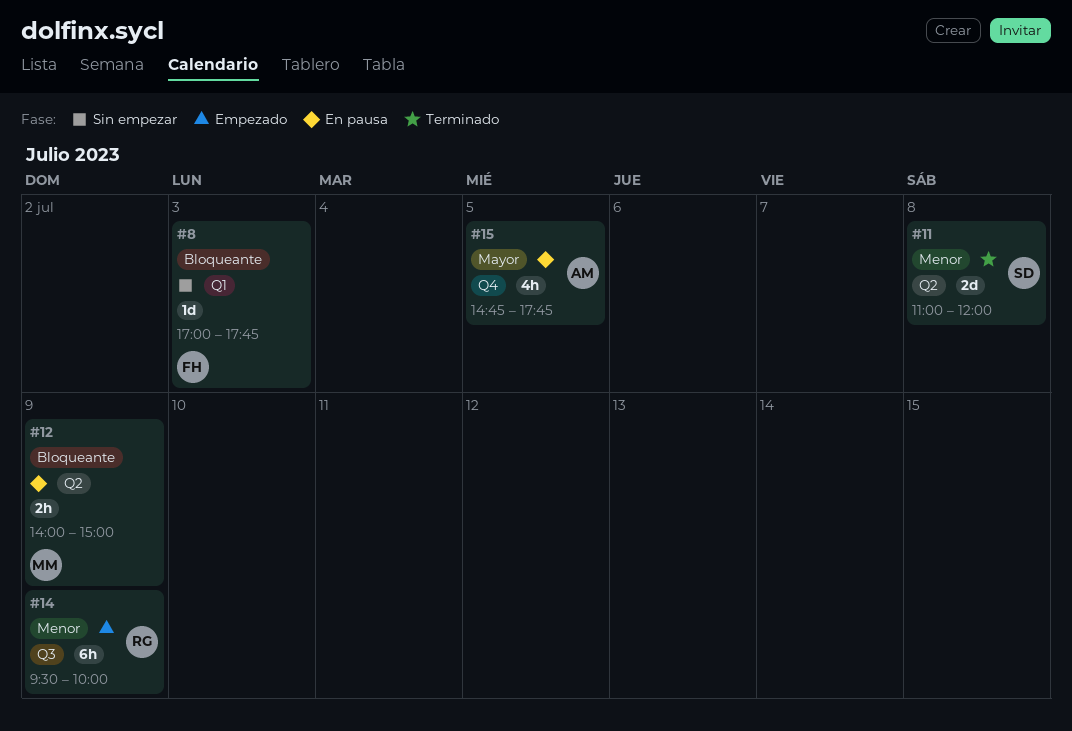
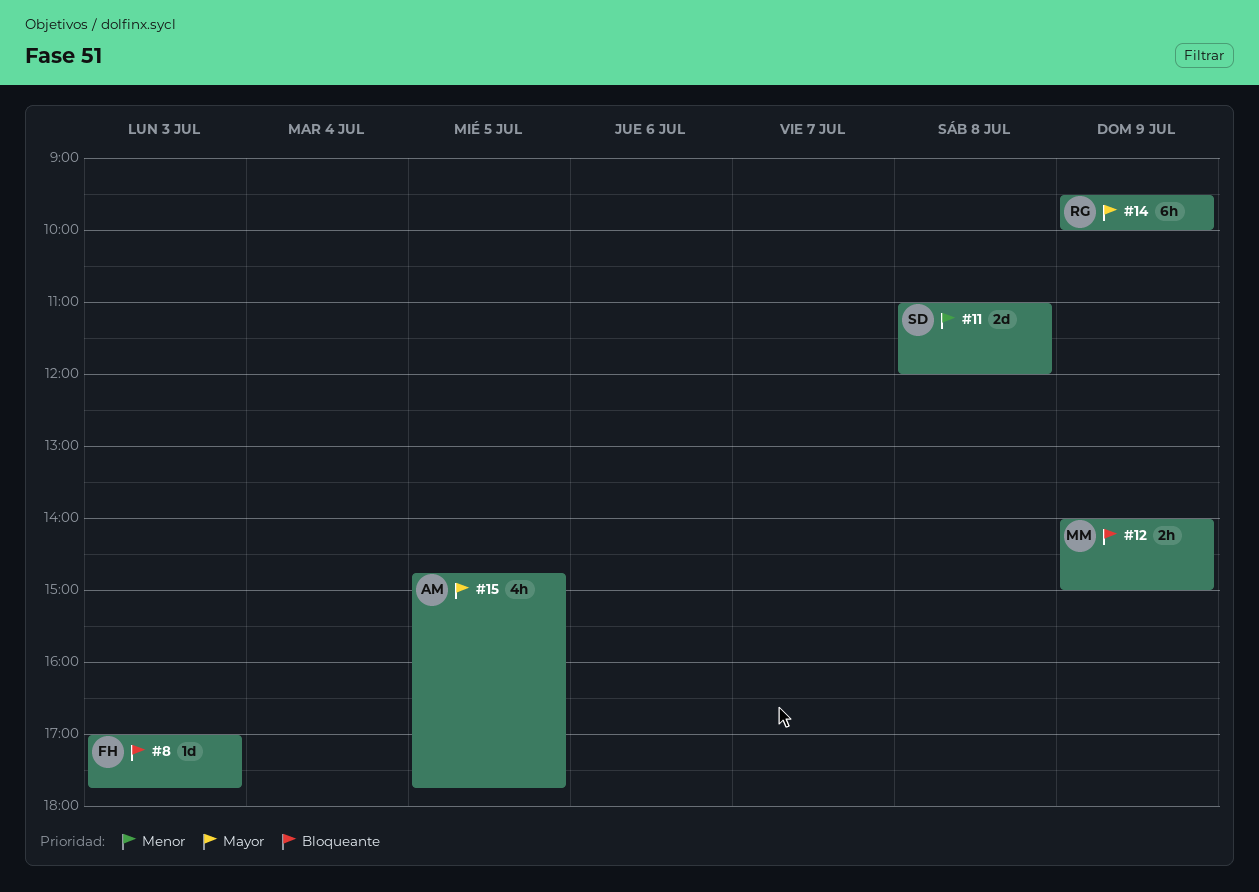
#14, priority: Menor -> Mayor

